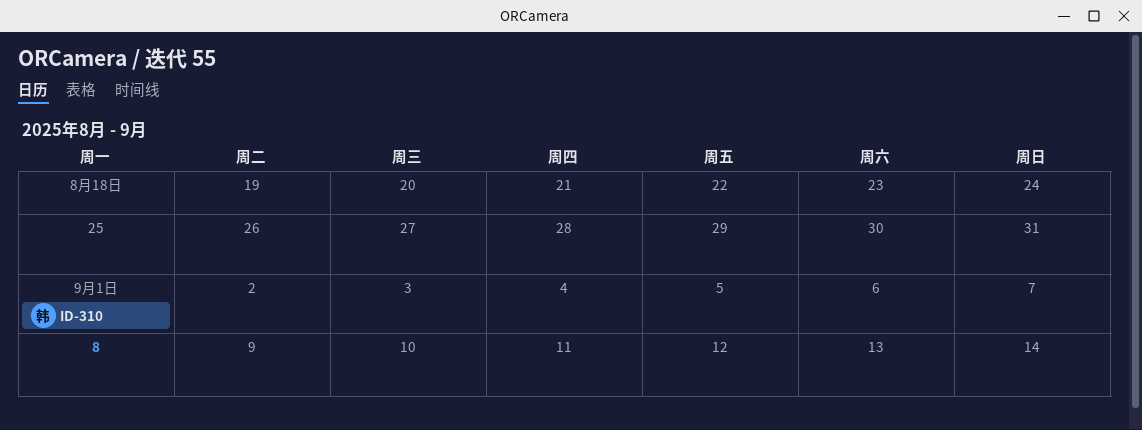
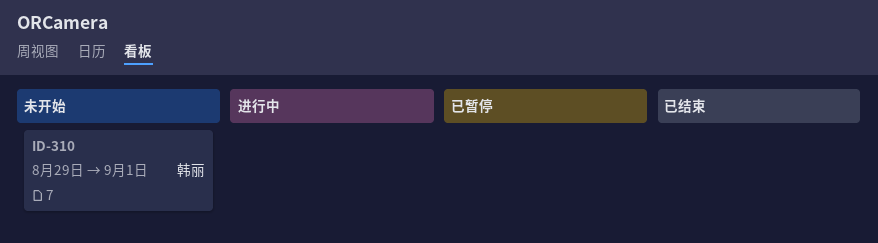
ID-310, start: Sep 1 -> Aug 29

